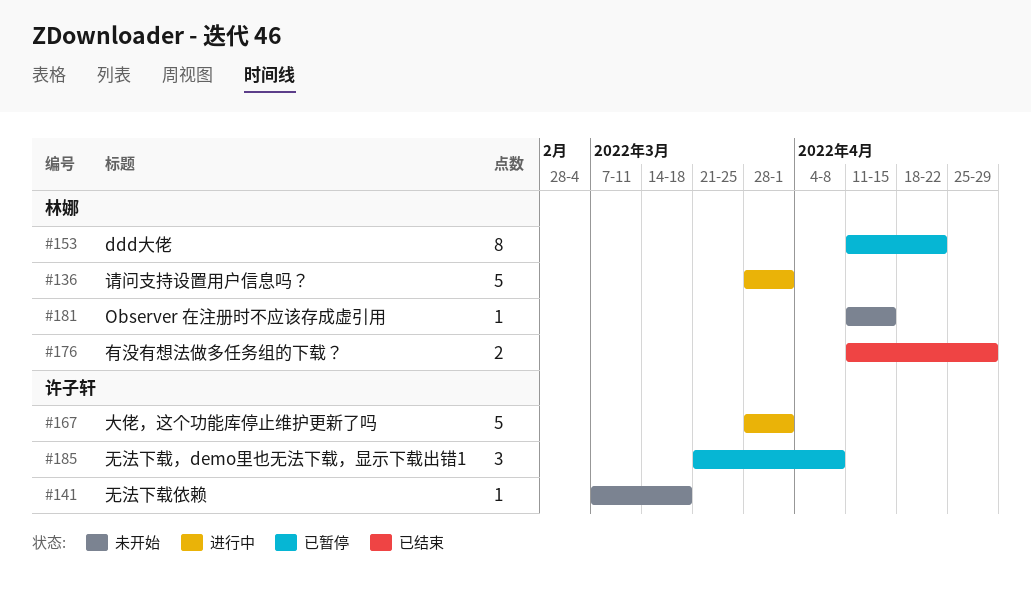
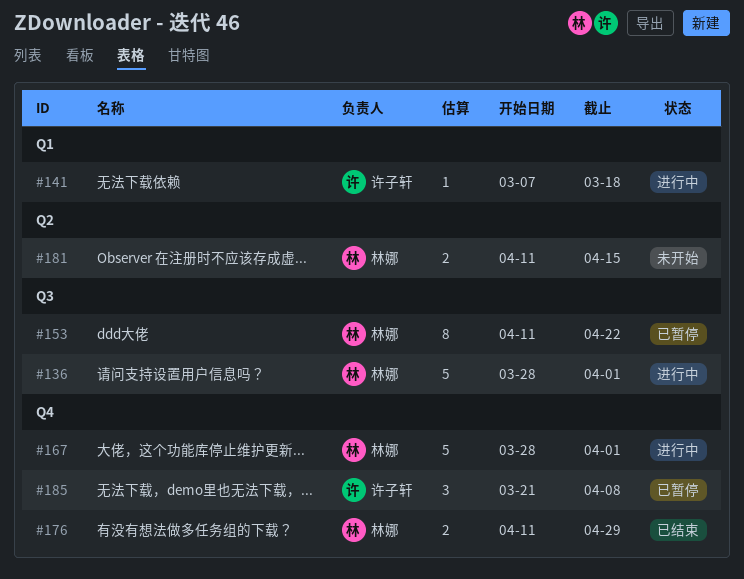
#141, status: 未开始 -> 进行中
#167, owner: 许子轩 -> 林娜
#181, estimate: 1 -> 2

